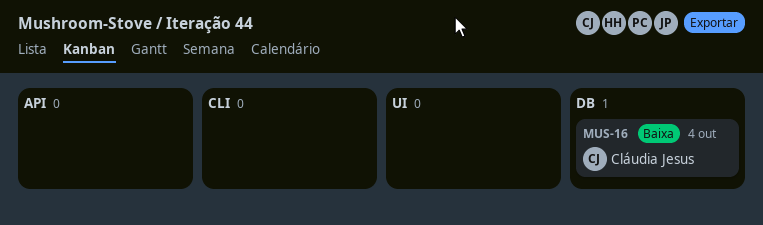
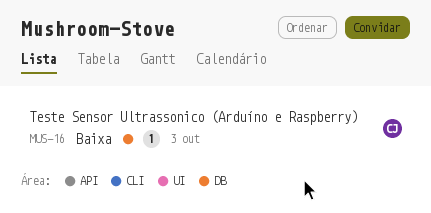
MUS-16, due: Oct 4 -> Oct 3

